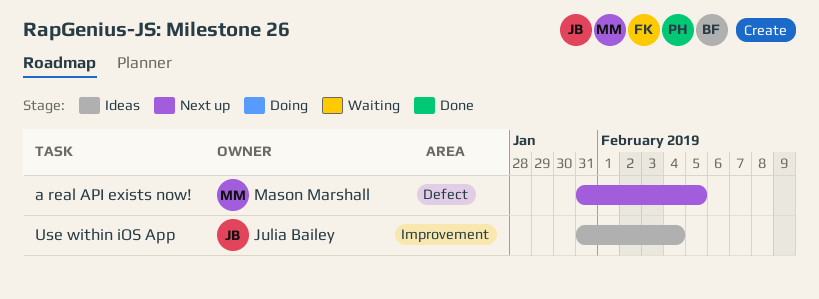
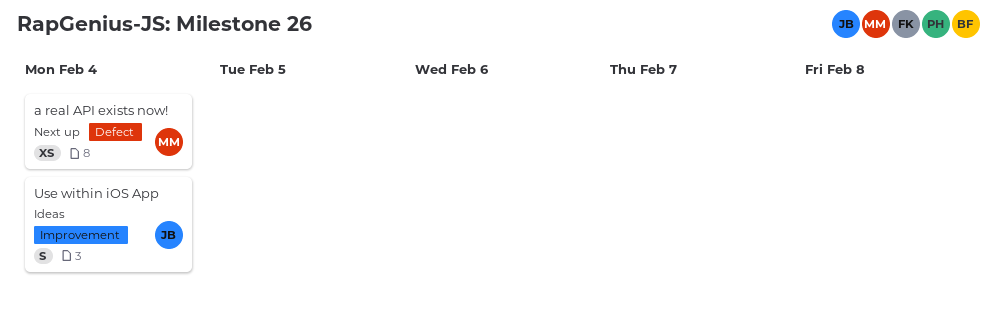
a real API exists now!, due: Feb 5 -> Feb 4

